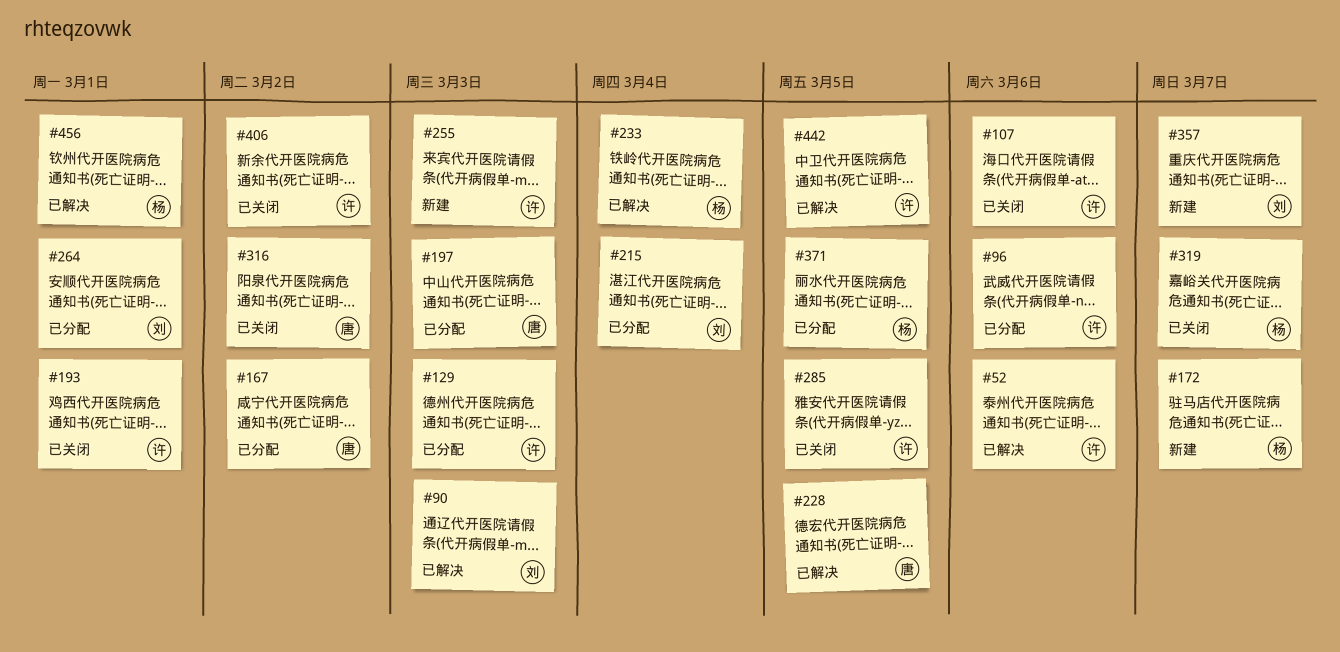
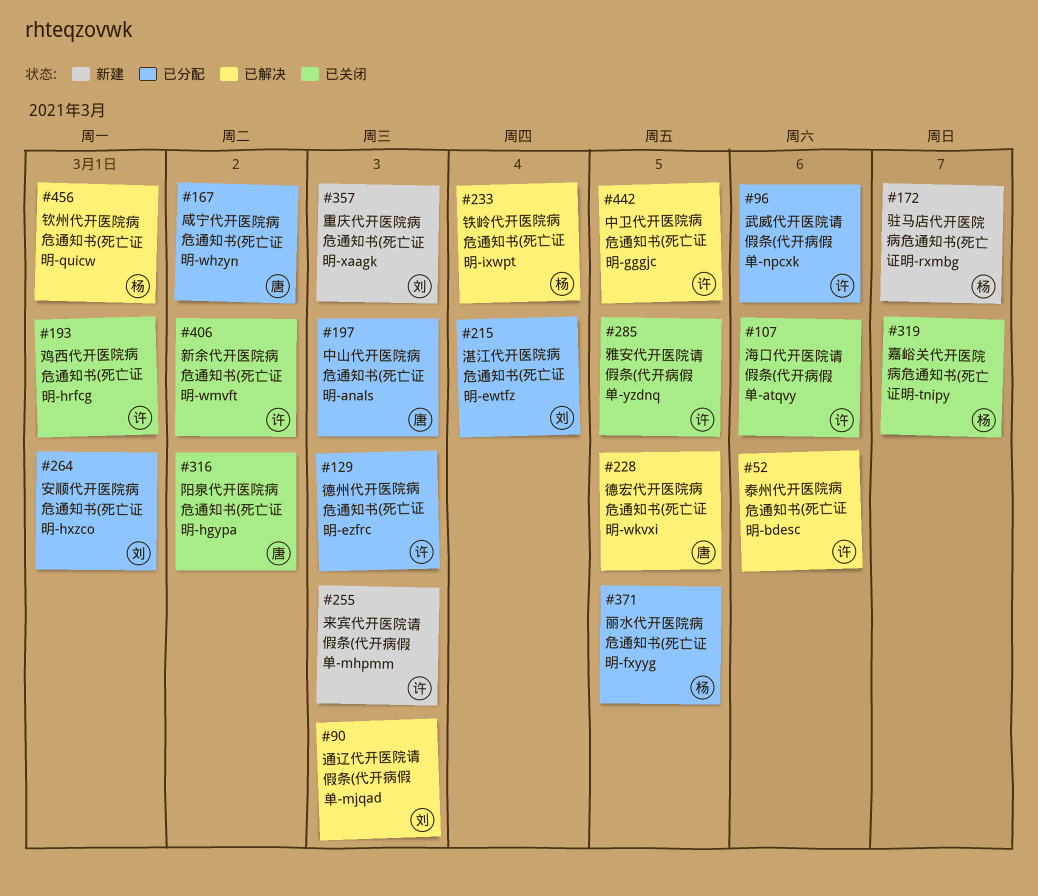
#357, due: Mar 7 -> Mar 3

